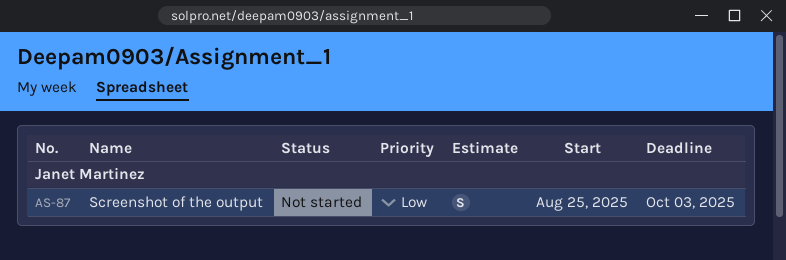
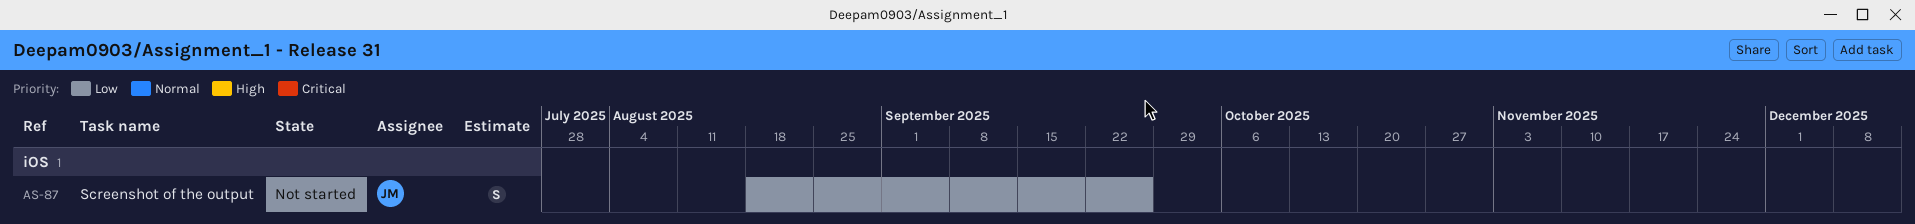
AS-87, start: Aug 25 -> Aug 18
AS-87, due: Oct 3 -> Sep 26

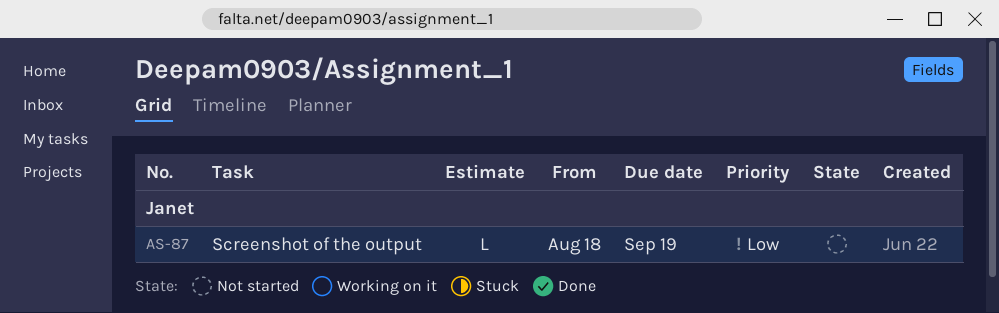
AS-87, estimate: S -> L
AS-87, due: Sep 26 -> Sep 19

